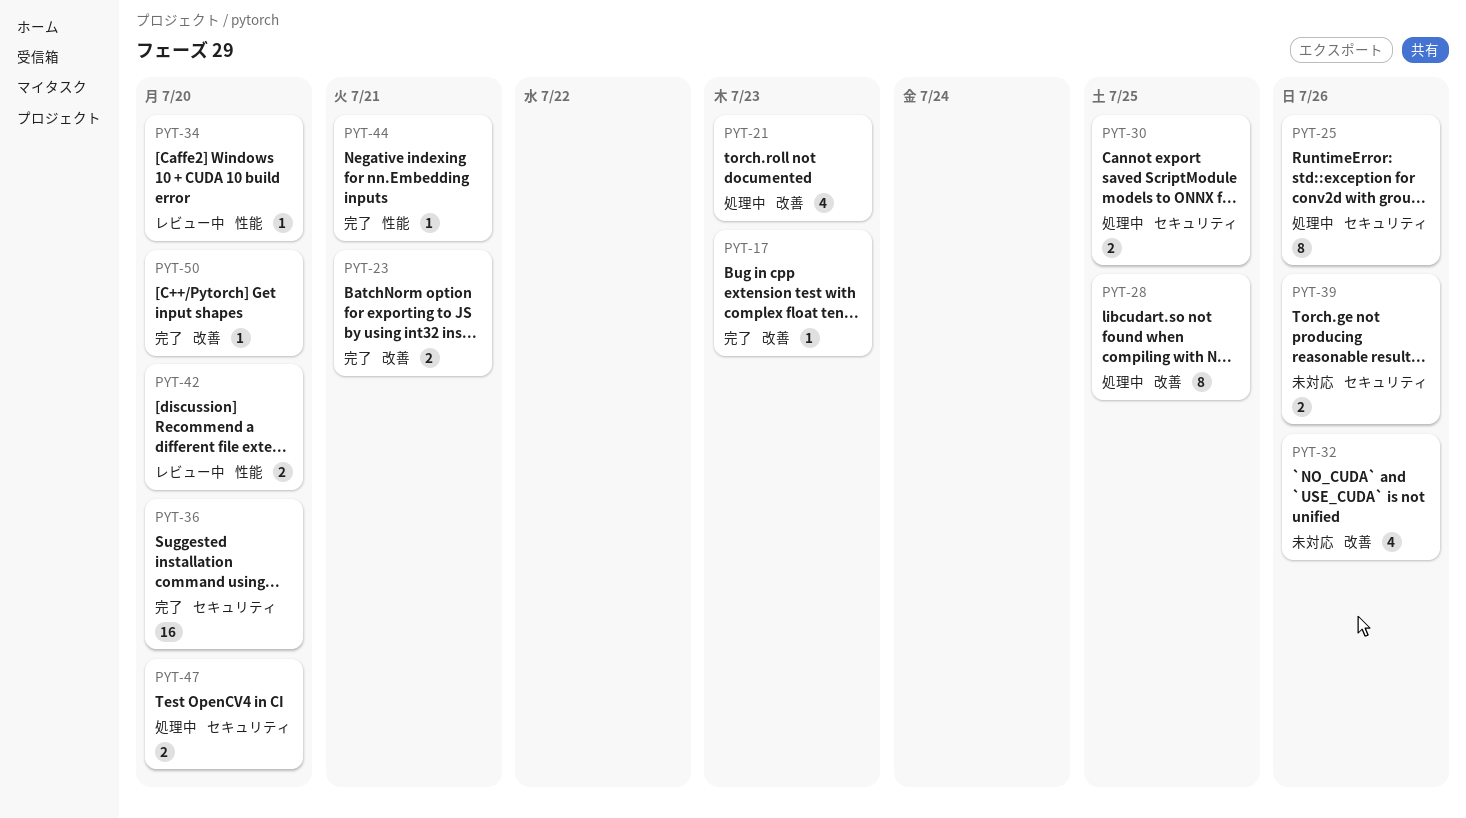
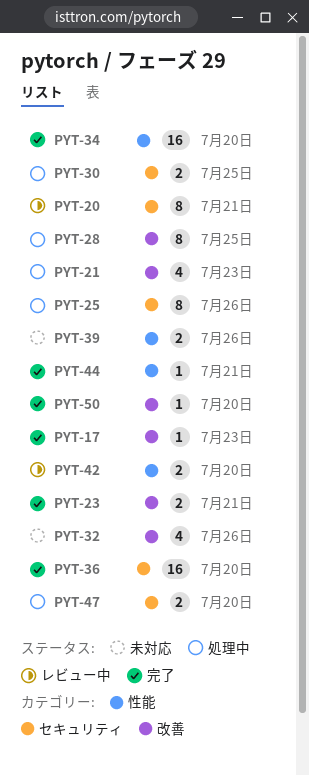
PYT-20: none -> present
PYT-34, status: レビュー中 -> 完了
PYT-34, estimate: 1 -> 16
PYT-39, label: セキュリティ -> 性能

